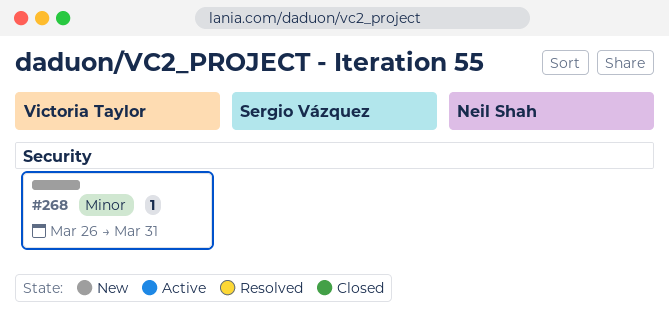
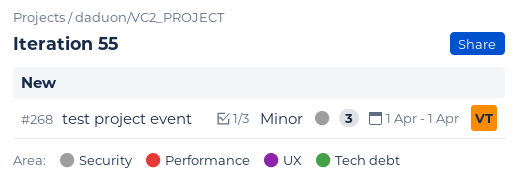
#268, estimate: 1 -> 3
#268, start: Mar 26 -> Apr 1
#268, due: Mar 31 -> Apr 1

